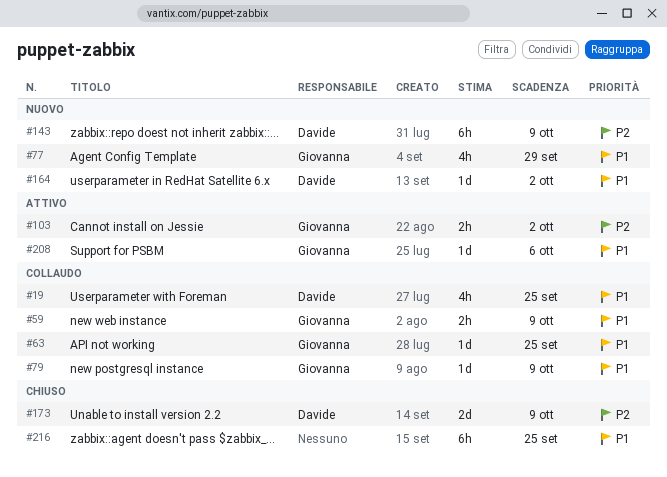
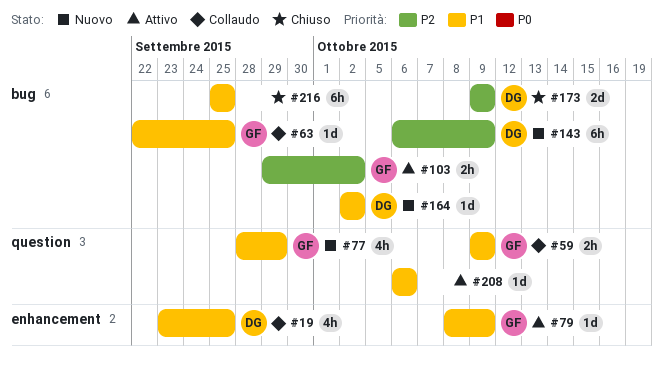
#79, status: Collaudo -> Attivo
#208, owner: Giovanna -> none

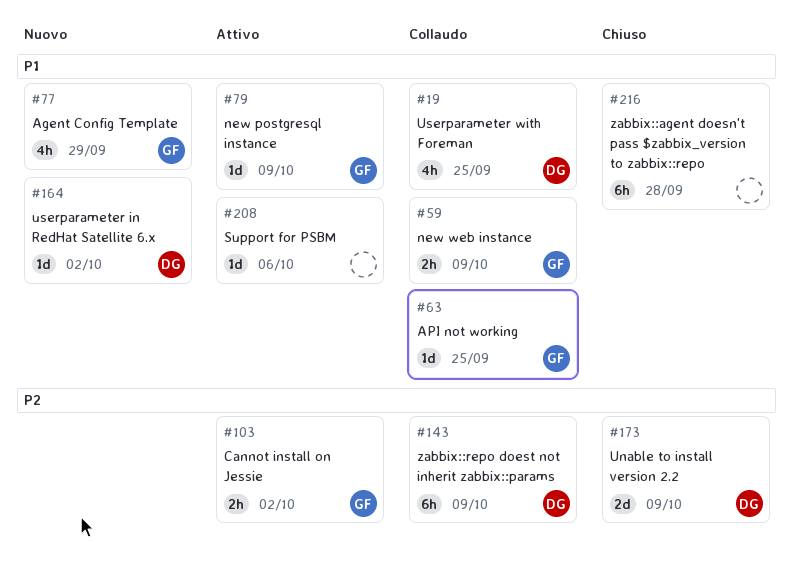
#143, status: Nuovo -> Collaudo
#216, due: Sep 25 -> Sep 28

